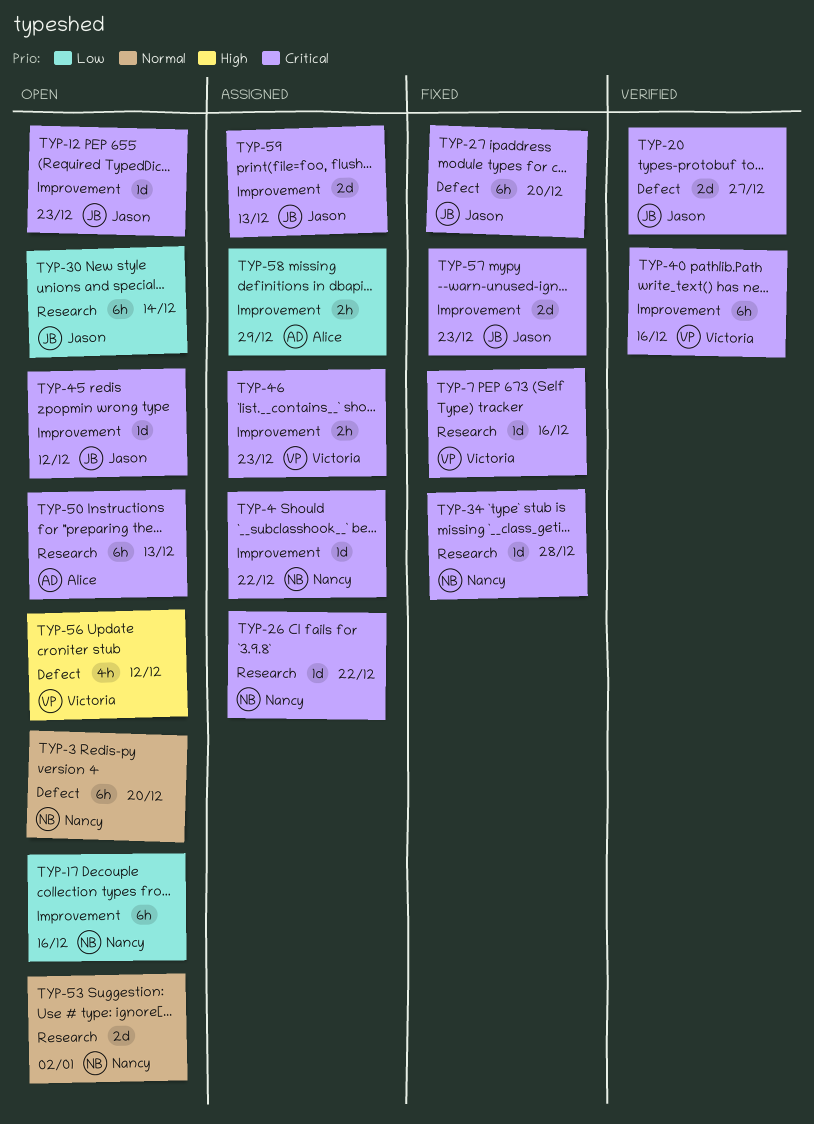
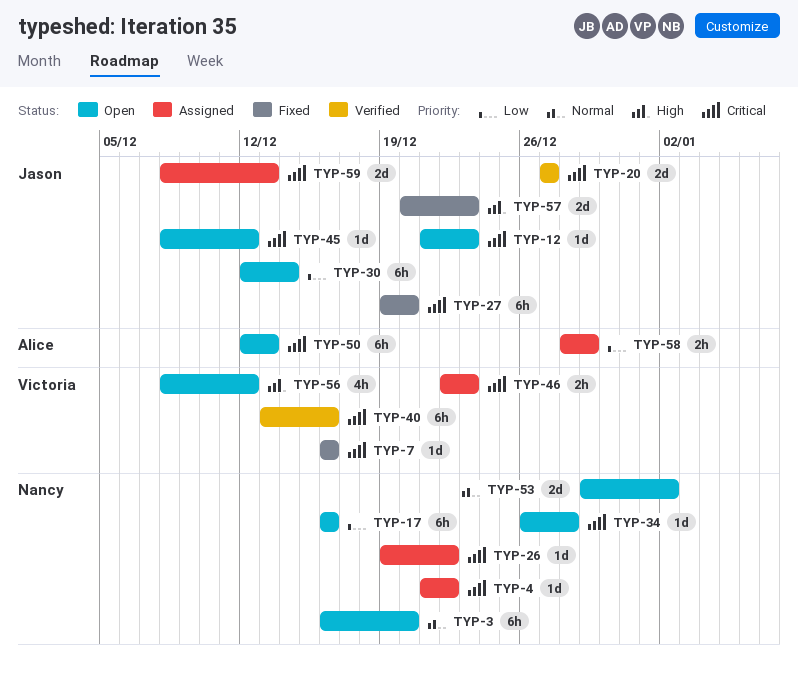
TYP-34, status: Fixed -> Open
TYP-57, priority: Critical -> High

